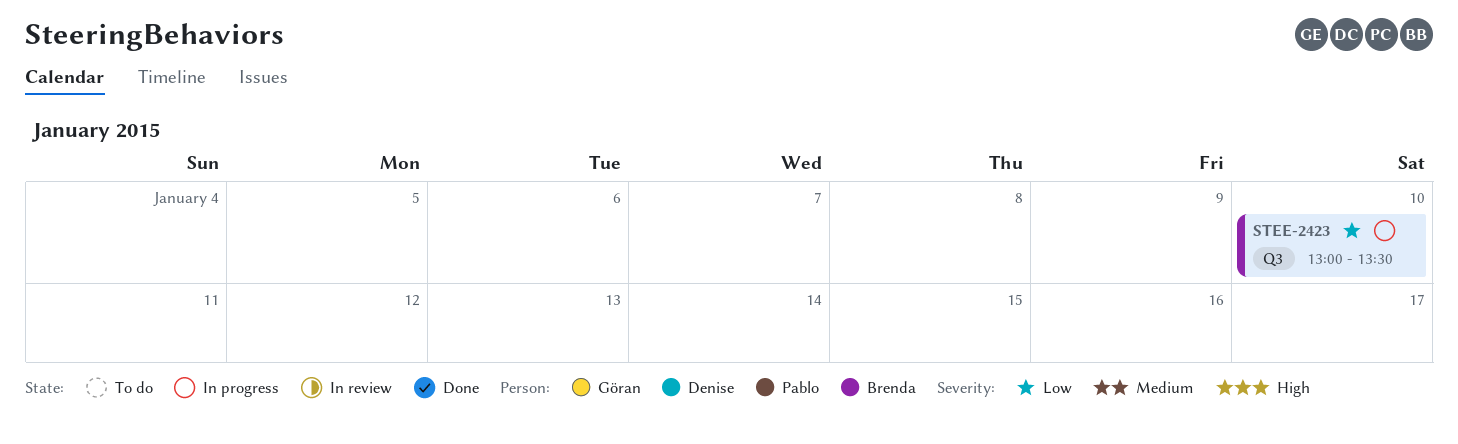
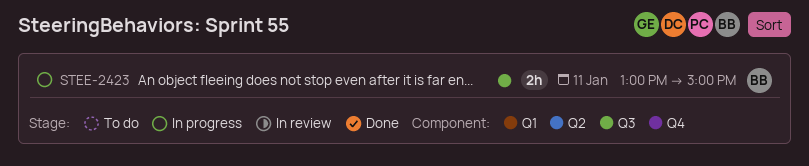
STEE-2423, day: Jan 10 -> Jan 11
STEE-2423, ends: 13:30 -> 15:00

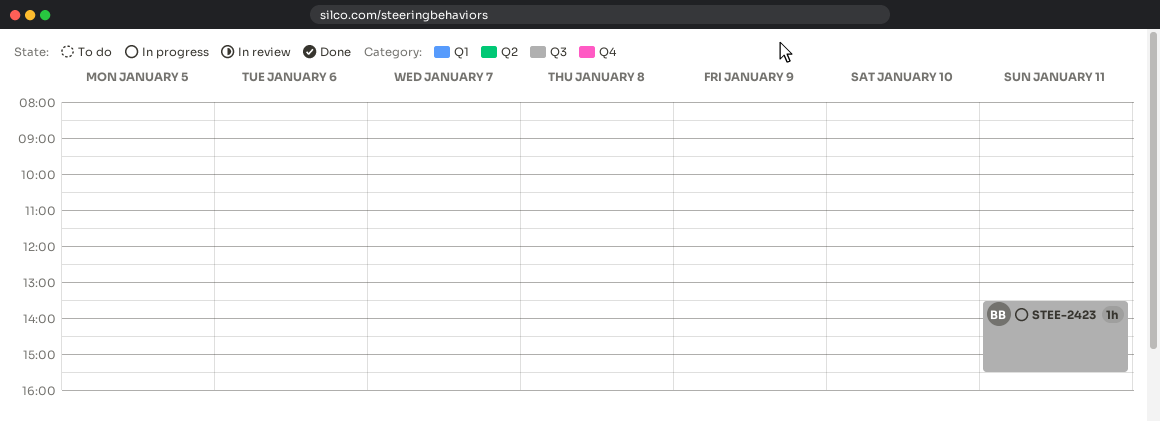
STEE-2423, estimate: 2h -> 1h
STEE-2423, begins: 13:00 -> 13:30
STEE-2423, ends: 15:00 -> 15:30

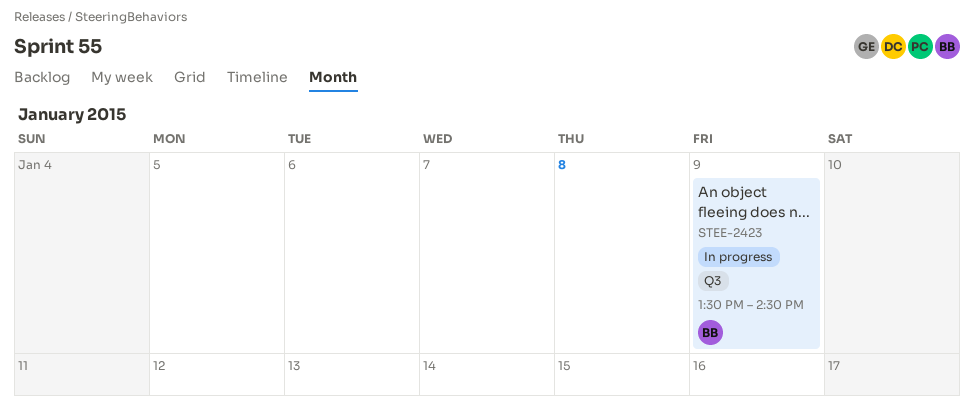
STEE-2423, day: Jan 11 -> Jan 9
STEE-2423, ends: 15:30 -> 14:30

